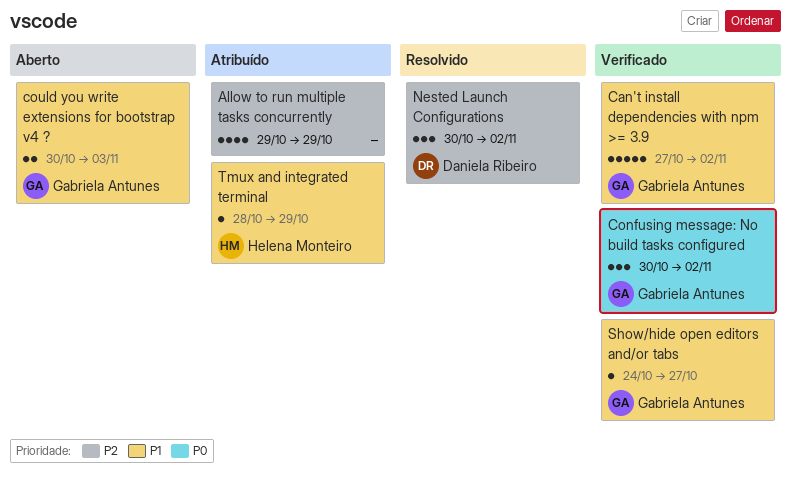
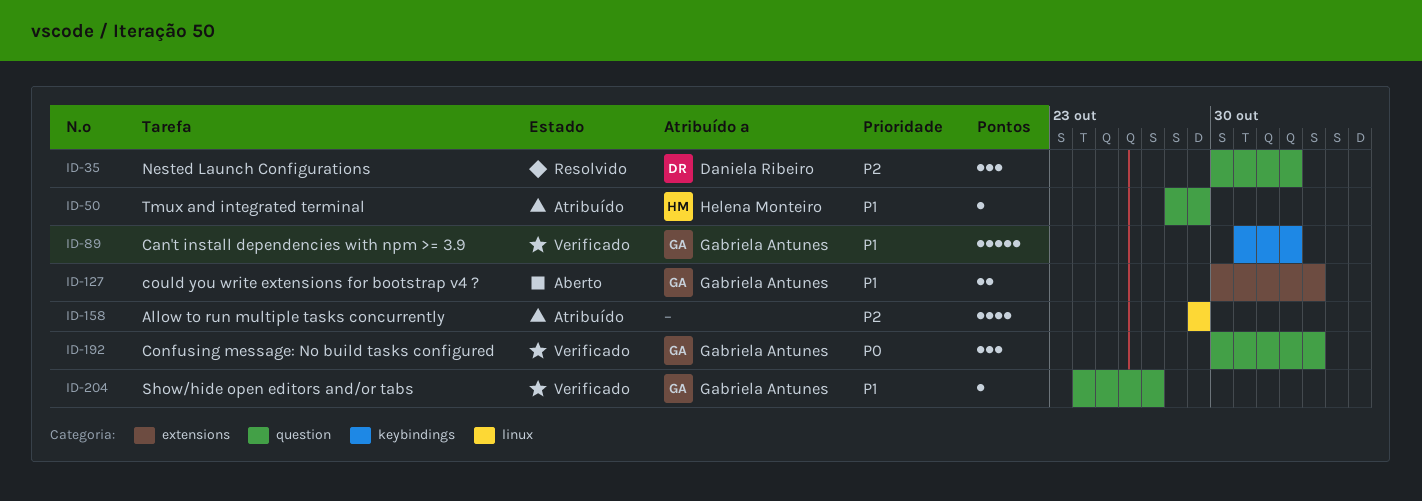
Can't install dependencies with npm >= 3.9, start: Oct 27 -> Oct 31
Confusing message: No build tasks configured, due: Nov 2 -> Nov 3

